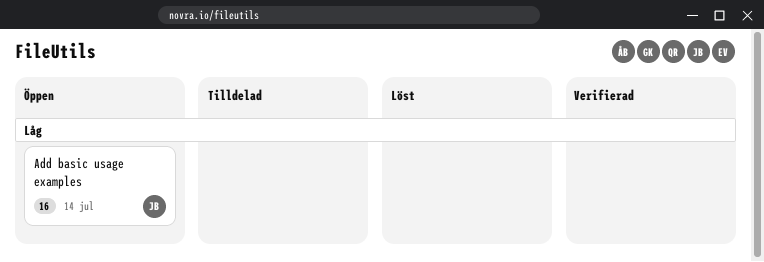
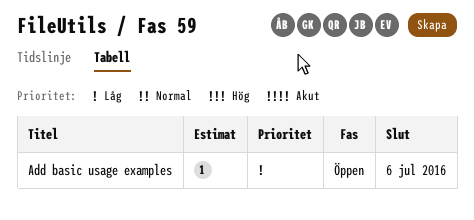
Add basic usage examples, estimate: 16 -> 1
Add basic usage examples, due: Jul 14 -> Jul 6

